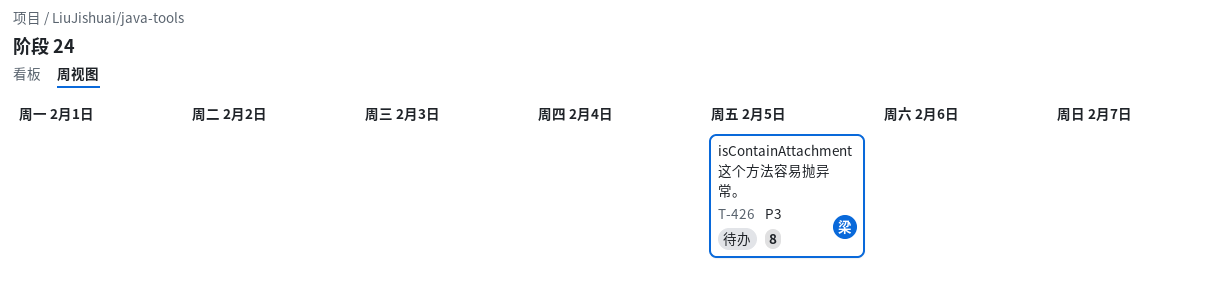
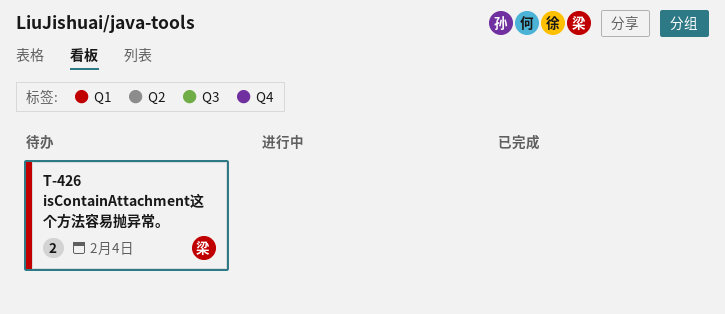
T-426, estimate: 8 -> 2
T-426, due: Feb 5 -> Feb 4

